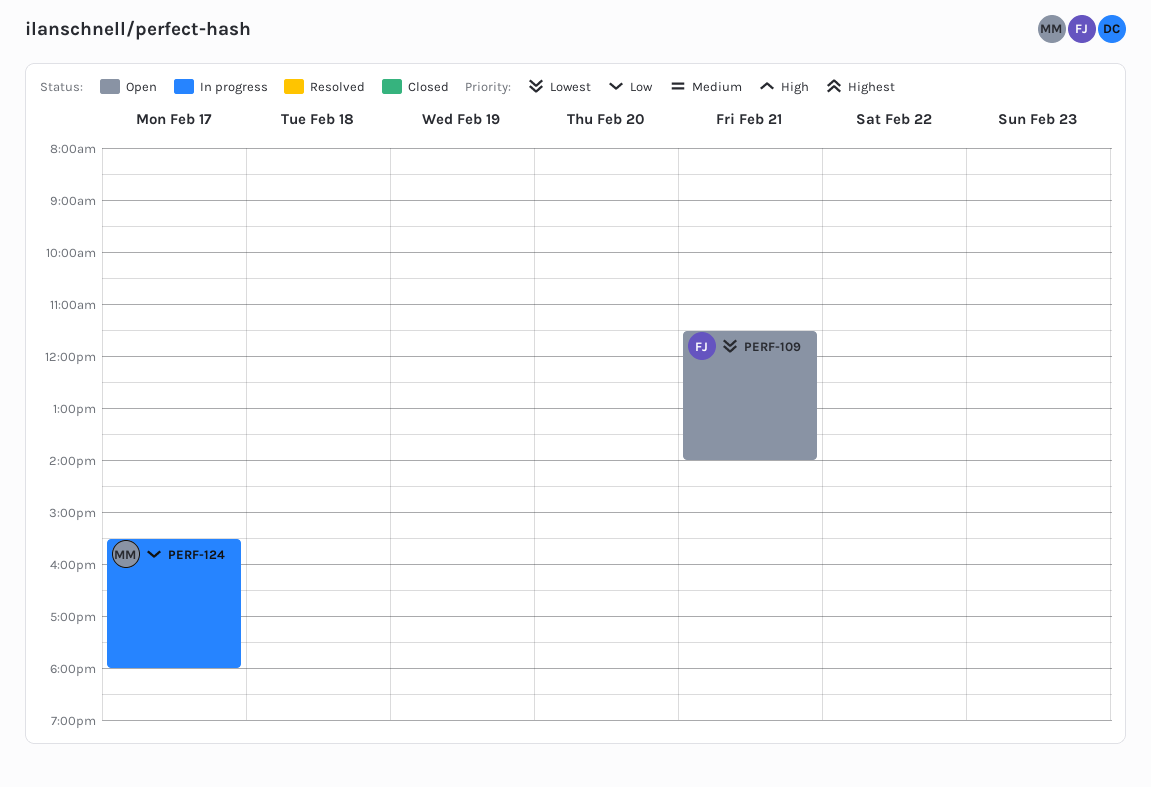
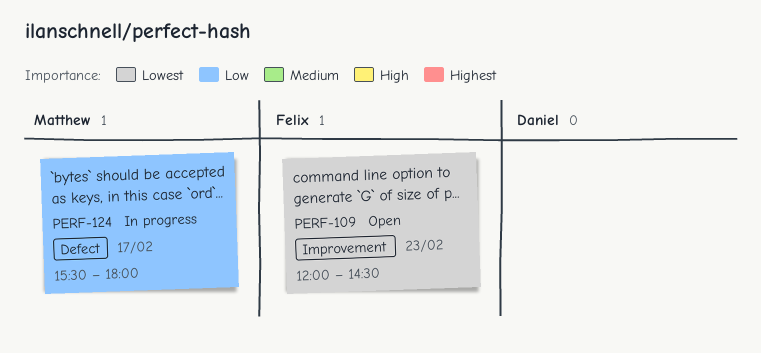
PERF-109, day: Feb 21 -> Feb 23
PERF-109, begins: 11:30 -> 12:00
PERF-109, ends: 14:00 -> 14:30

